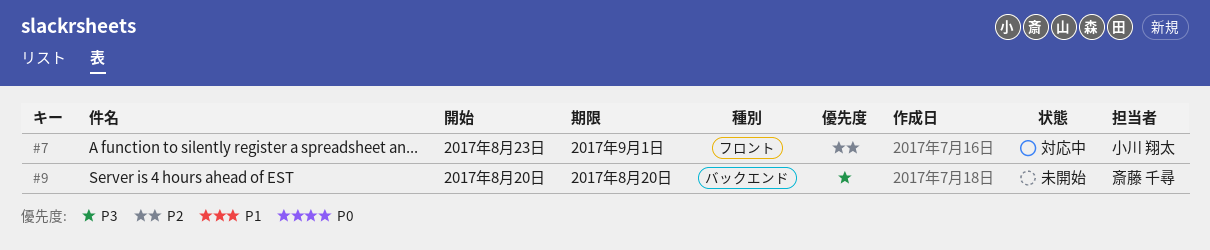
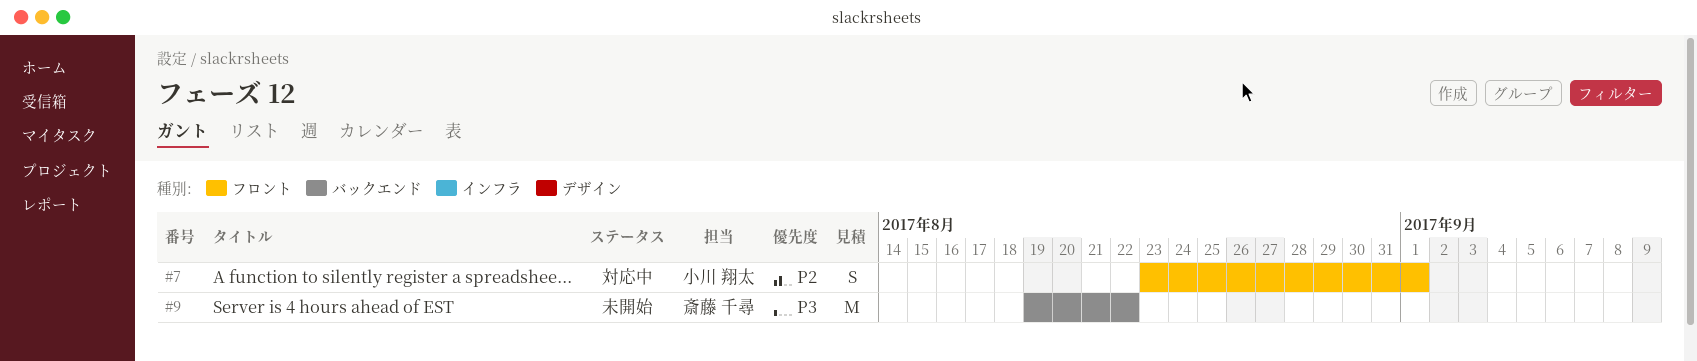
#9, start: Aug 20 -> Aug 19
#9, due: Aug 20 -> Aug 22

